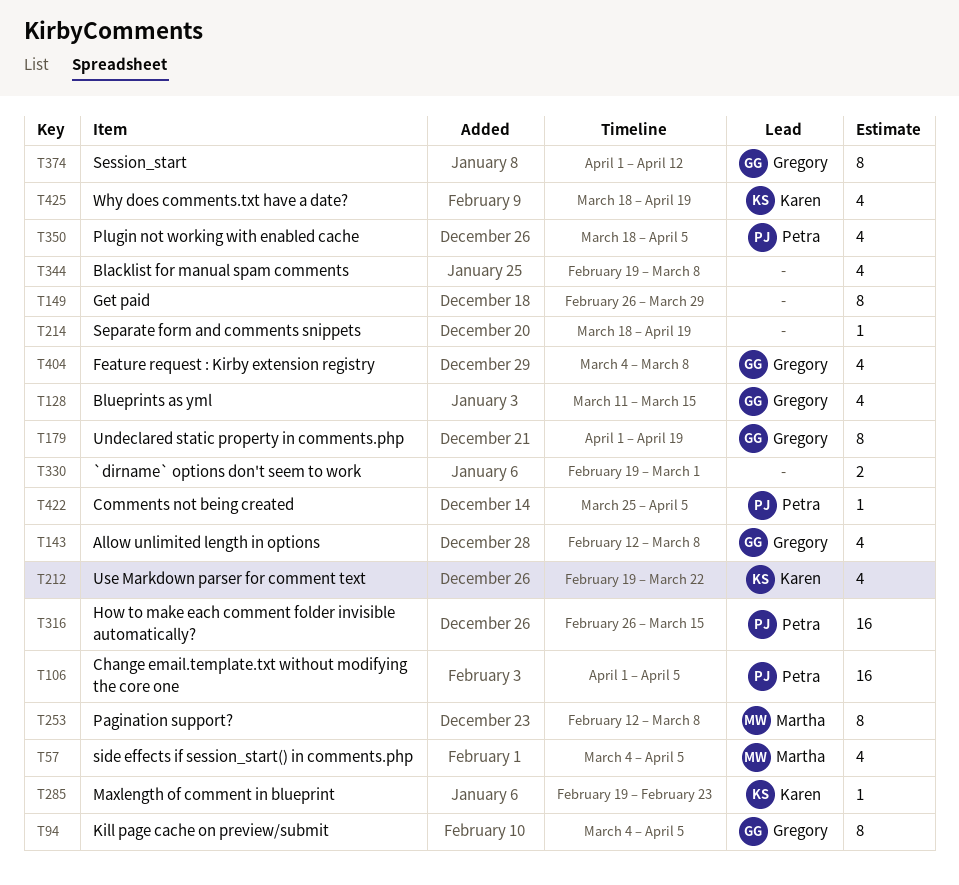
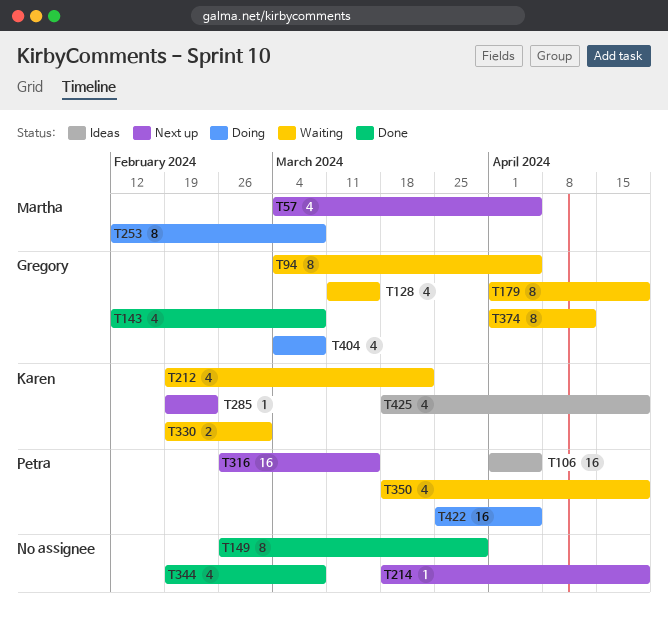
T330, owner: none -> Karen
T350, due: Apr 5 -> Apr 19
T422, estimate: 1 -> 16

